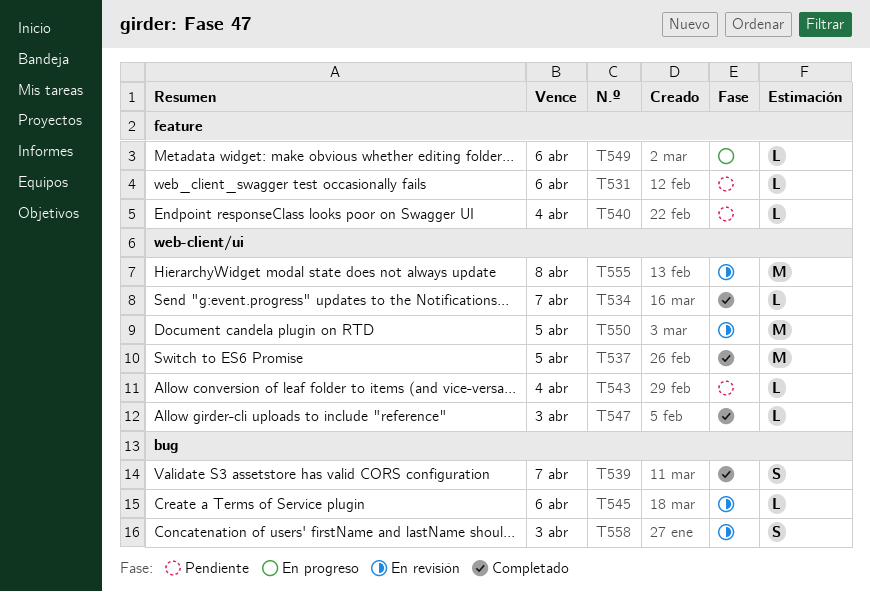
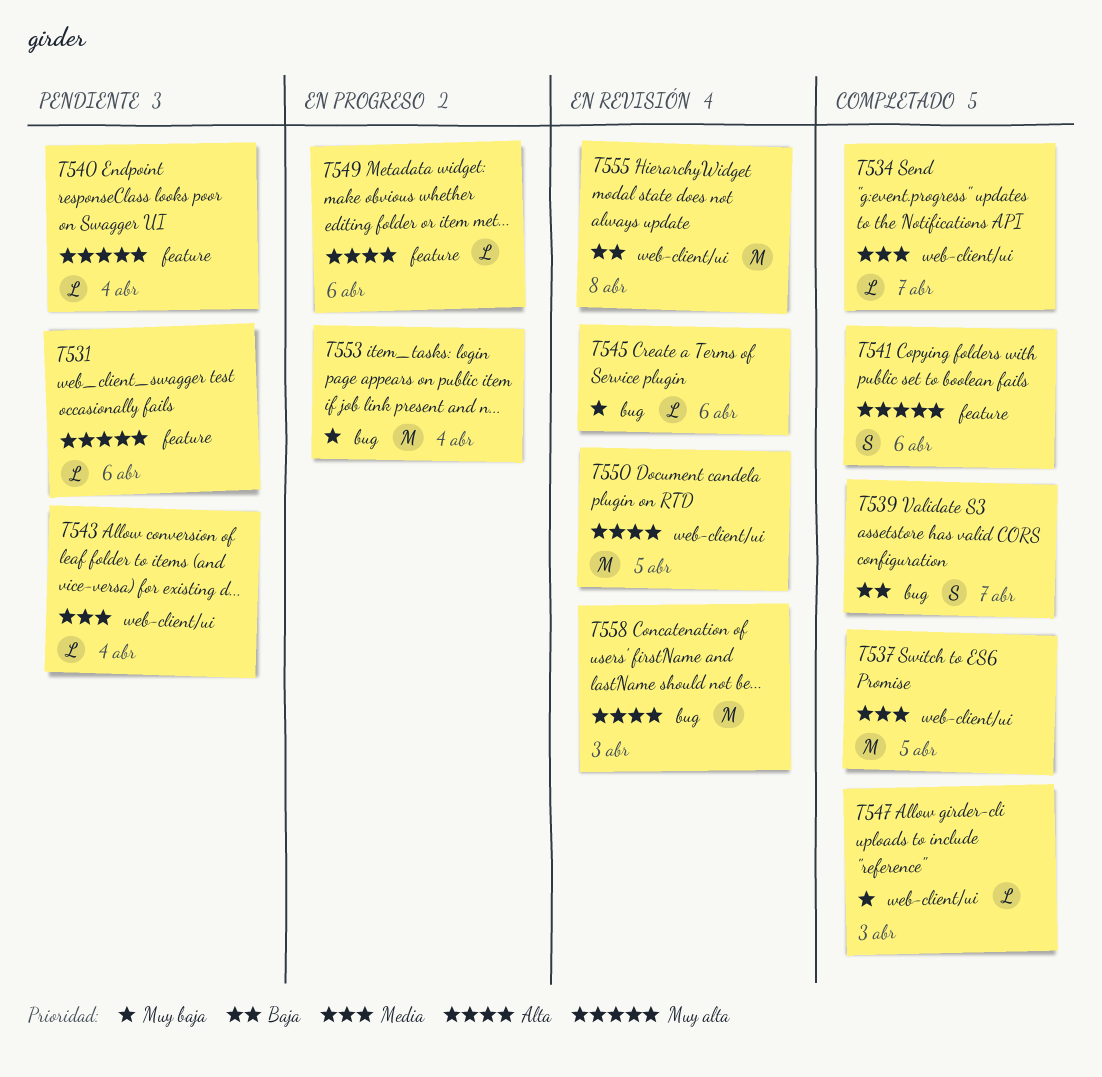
T541: none -> present
T553: none -> present
T558, estimate: S -> M

